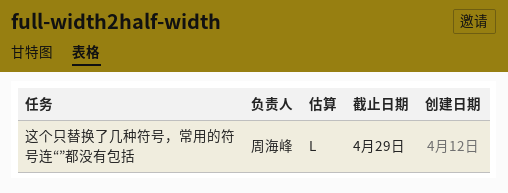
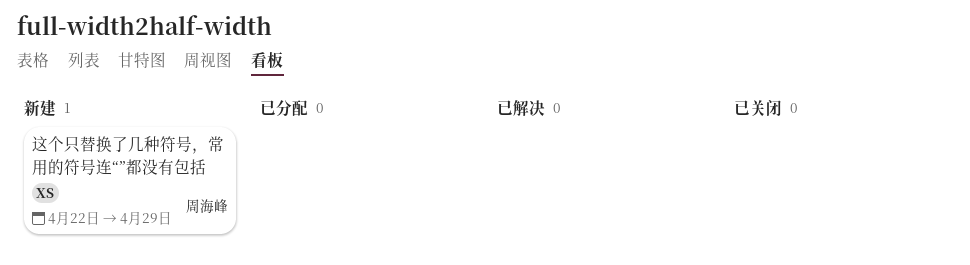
这个只替换了几种符号，常用的符号连“”都没有包括, estimate: L -> XS

